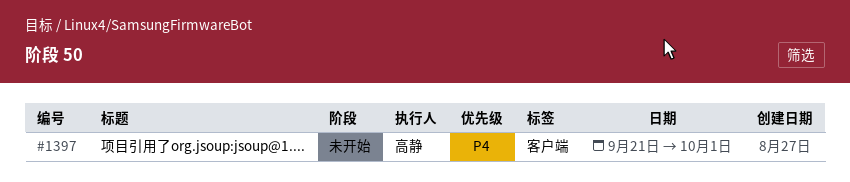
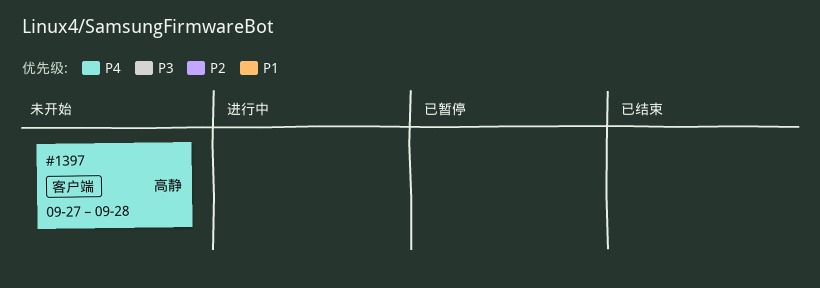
#1397, start: Sep 21 -> Sep 27
#1397, due: Oct 1 -> Sep 28

